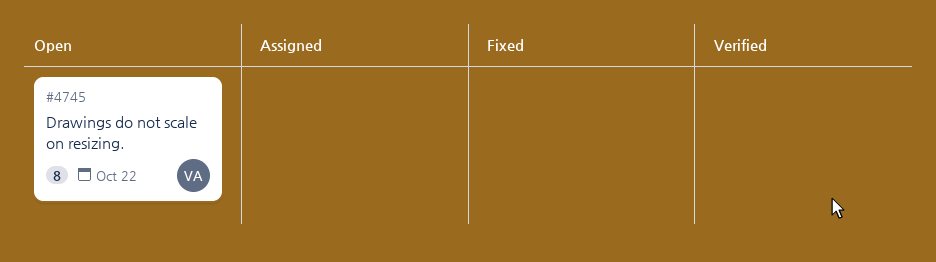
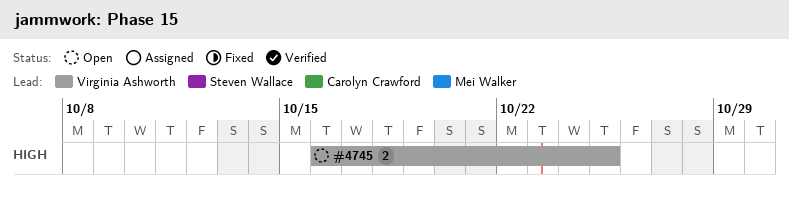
#4745, estimate: 8 -> 2
#4745, due: Oct 22 -> Oct 25

